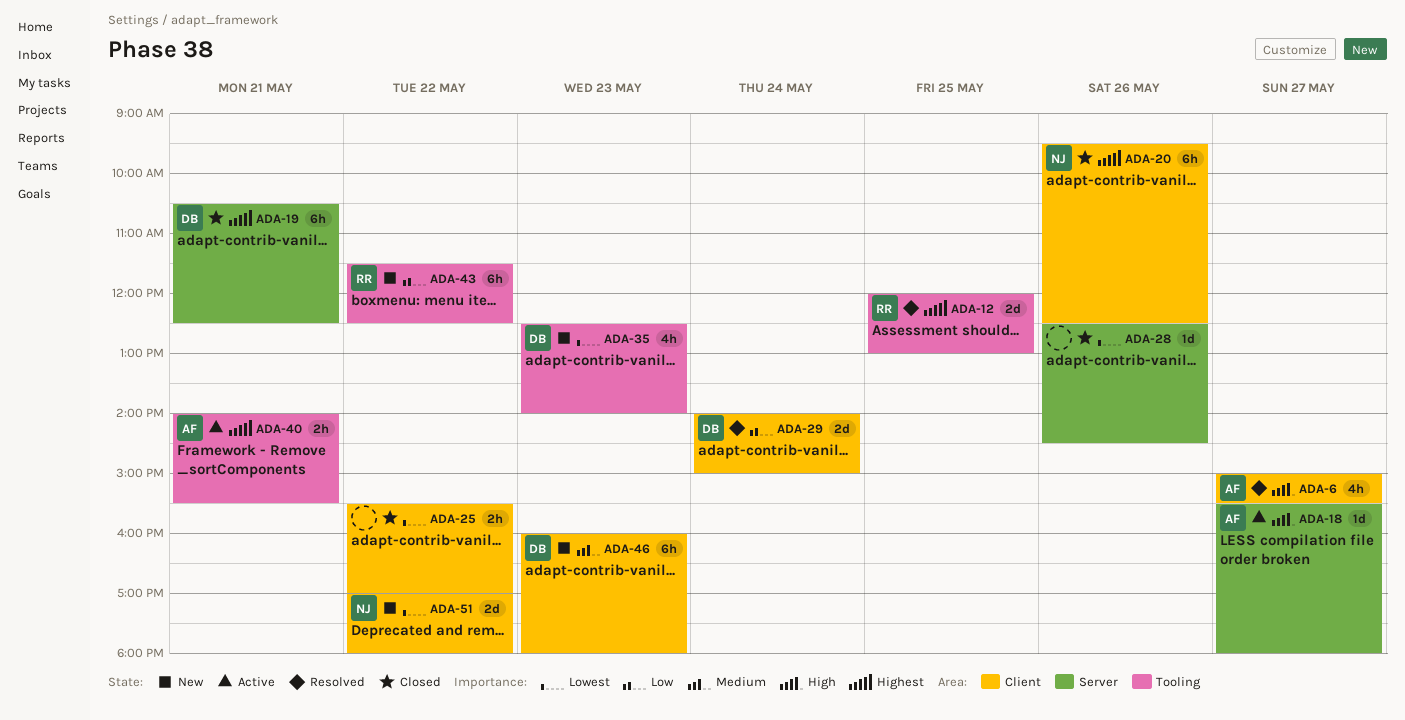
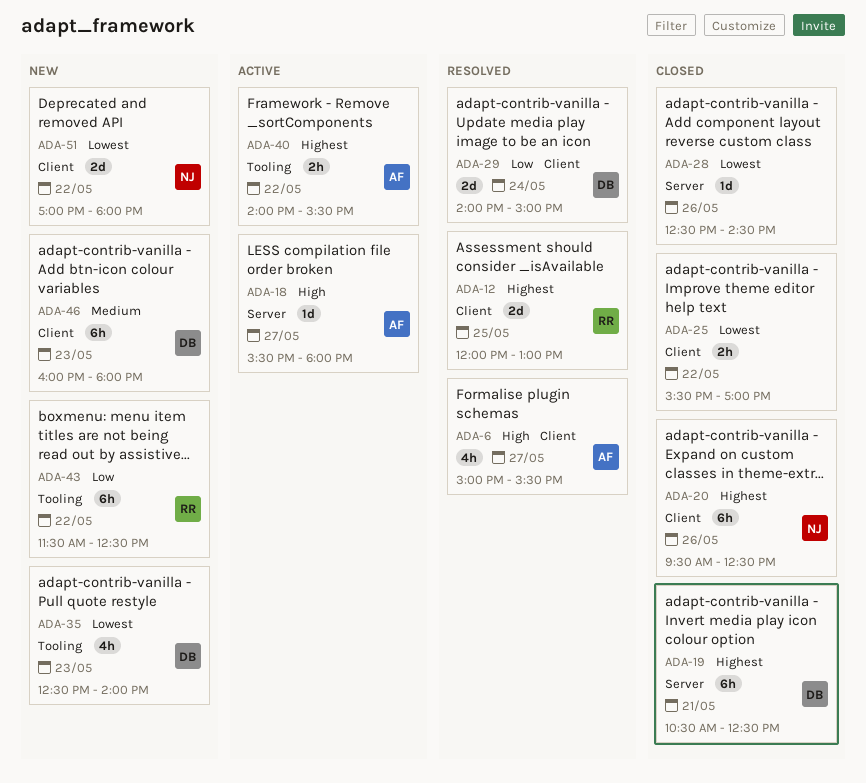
ADA-12, label: Tooling -> Client
ADA-40, day: May 21 -> May 22

